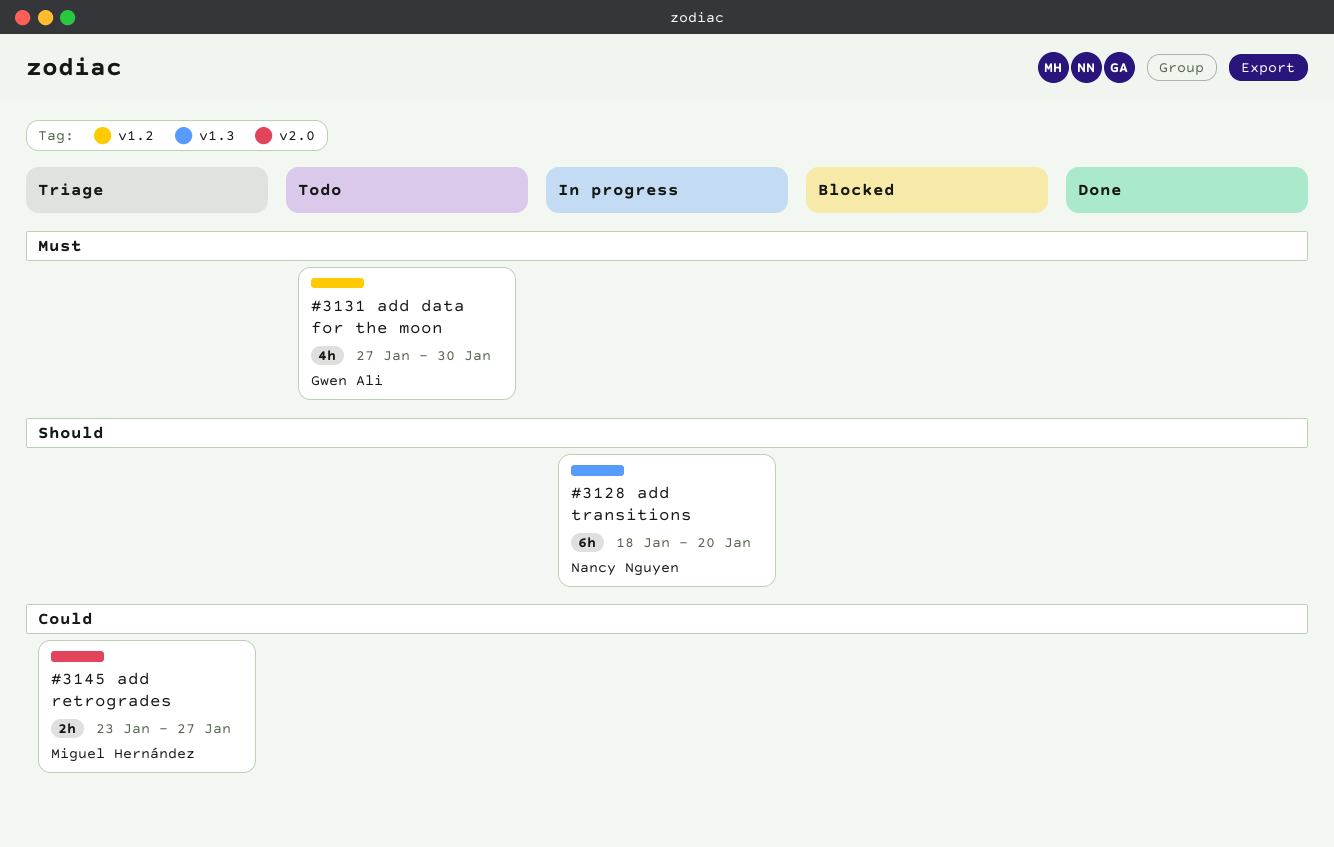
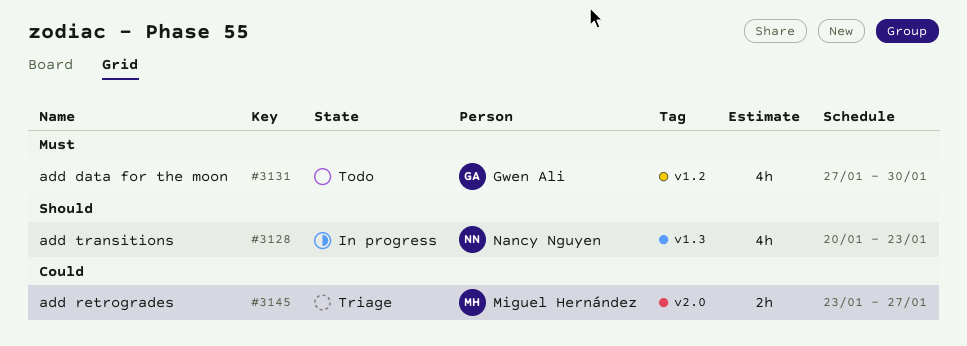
#3128, estimate: 6h -> 4h
#3128, start: Jan 18 -> Jan 20
#3128, due: Jan 20 -> Jan 23

